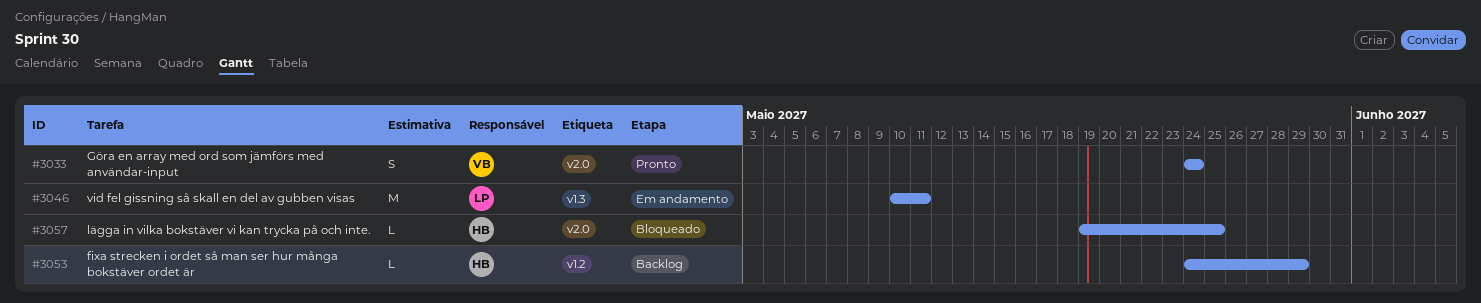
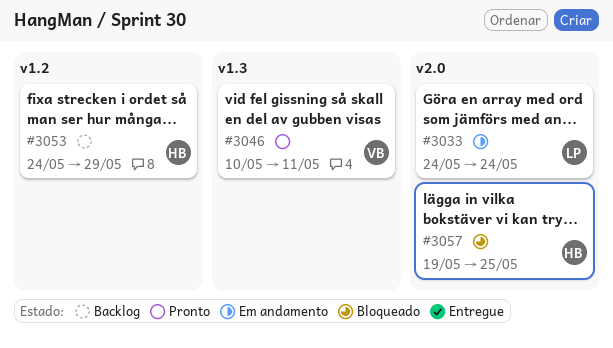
#3033, status: Pronto -> Em andamento
#3033, owner: VB -> LP
#3046, status: Em andamento -> Pronto
#3046, owner: LP -> VB

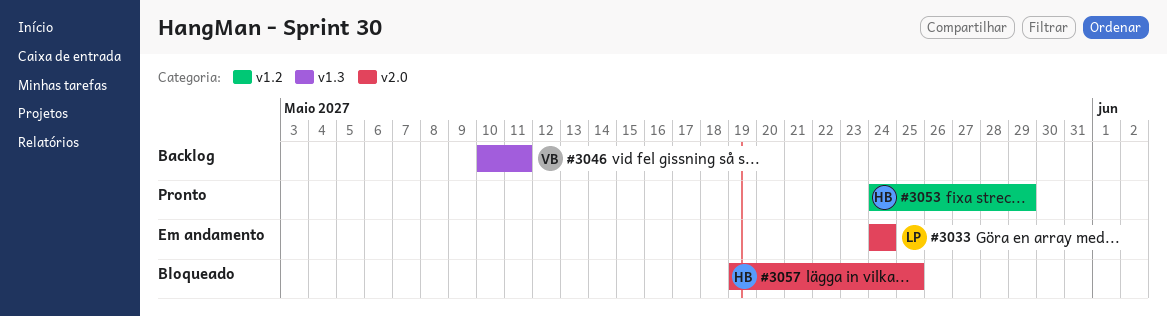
#3046, status: Pronto -> Backlog
#3053, status: Backlog -> Pronto

